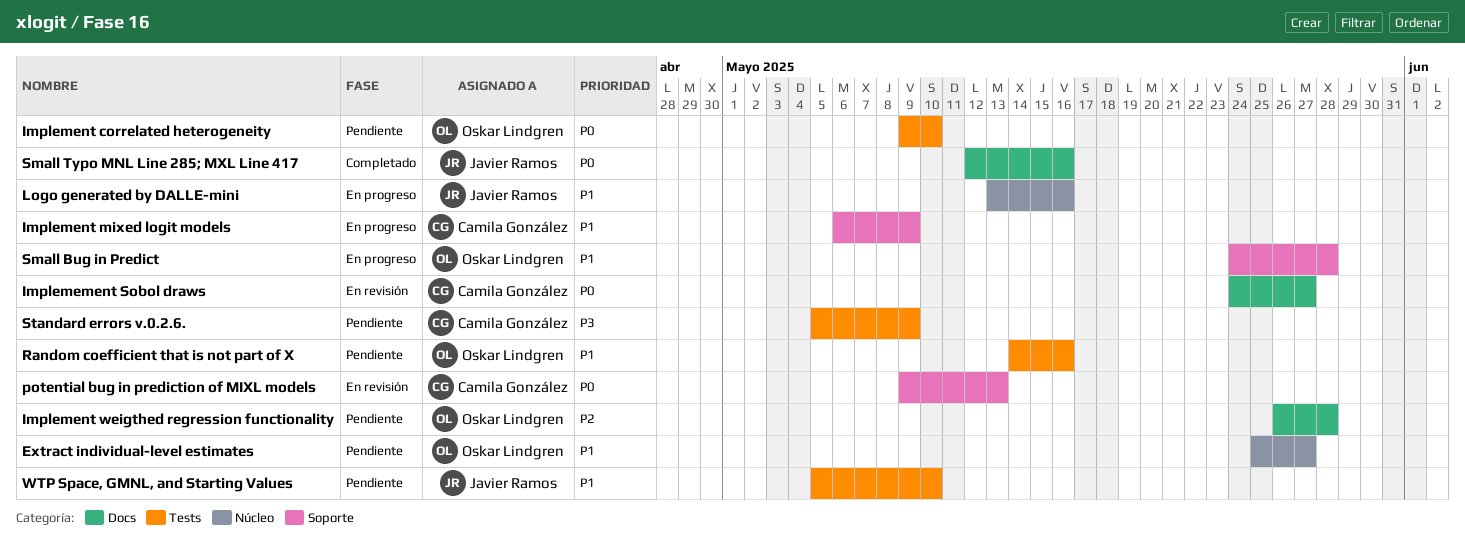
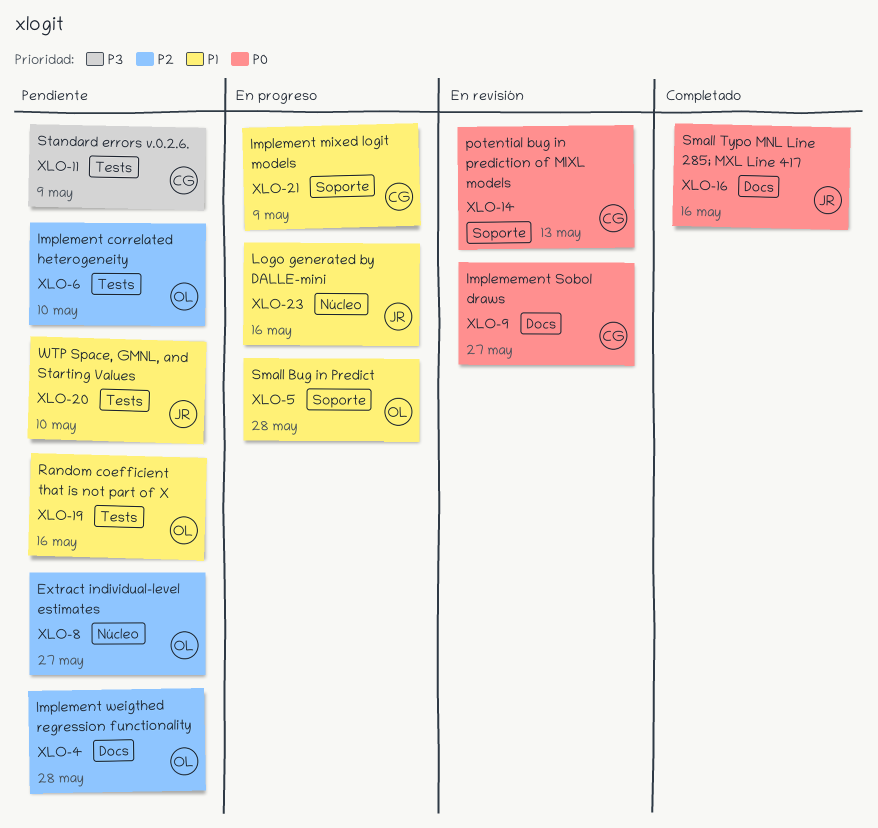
Extract individual-level estimates, priority: P1 -> P2
Implement correlated heterogeneity, priority: P0 -> P2

